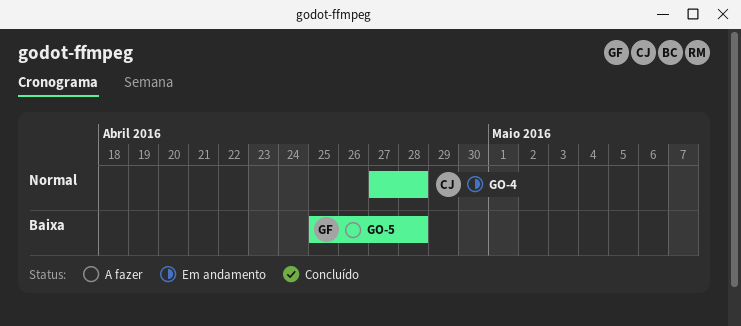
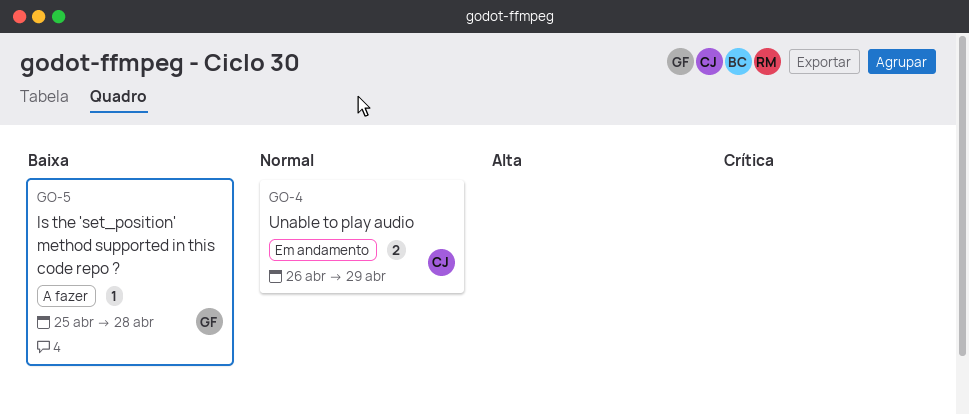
GO-4, start: Apr 27 -> Apr 26
GO-4, due: Apr 28 -> Apr 29

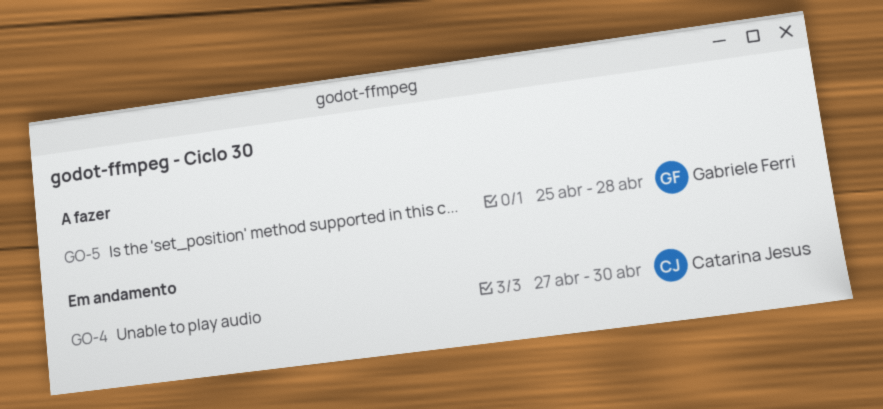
GO-4, start: Apr 26 -> Apr 27
GO-4, due: Apr 29 -> Apr 30

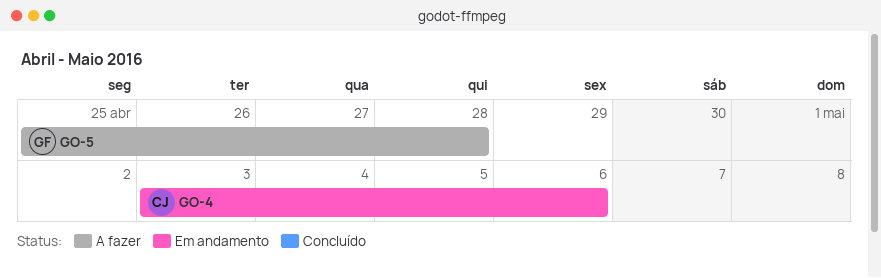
GO-4, start: Apr 27 -> May 3
GO-4, due: Apr 30 -> May 6

